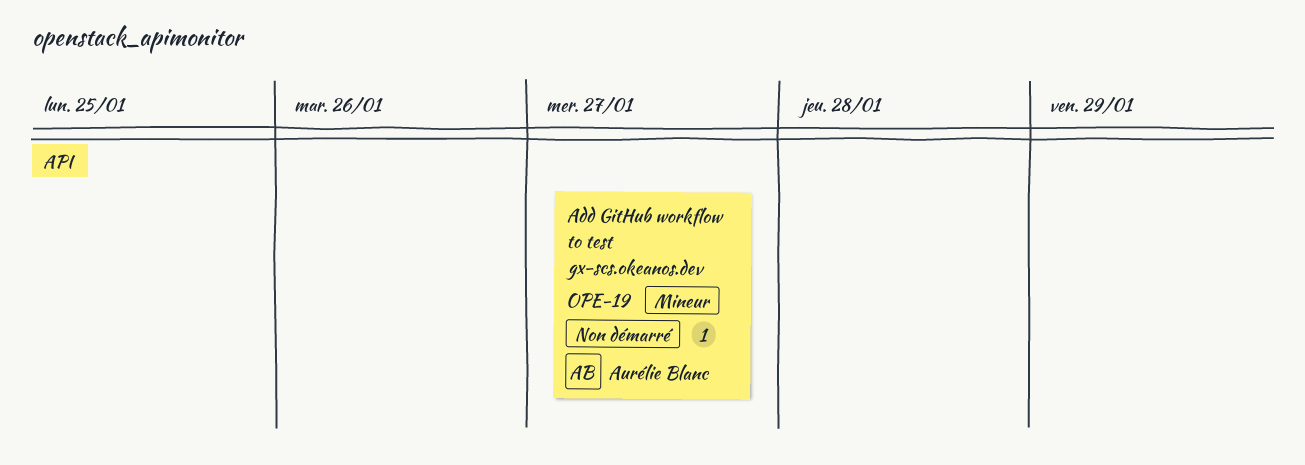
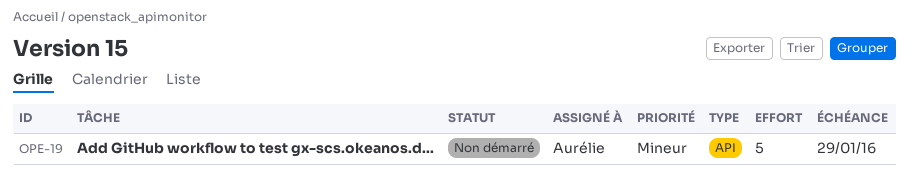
OPE-19, estimate: 1 -> 5
OPE-19, due: Jan 27 -> Jan 29

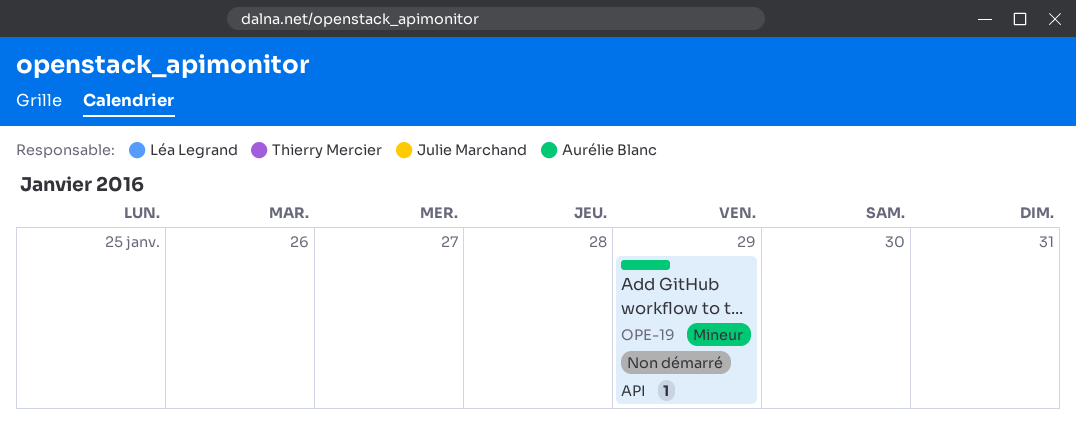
OPE-19, estimate: 5 -> 1

